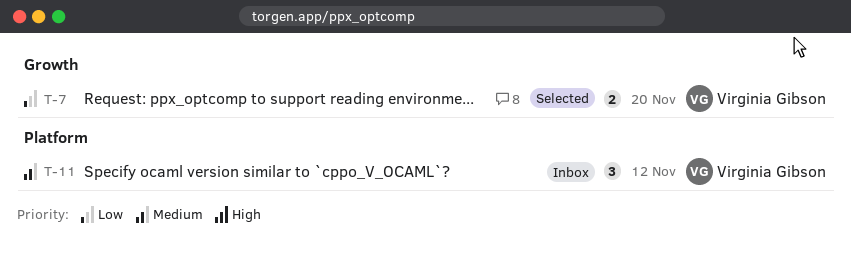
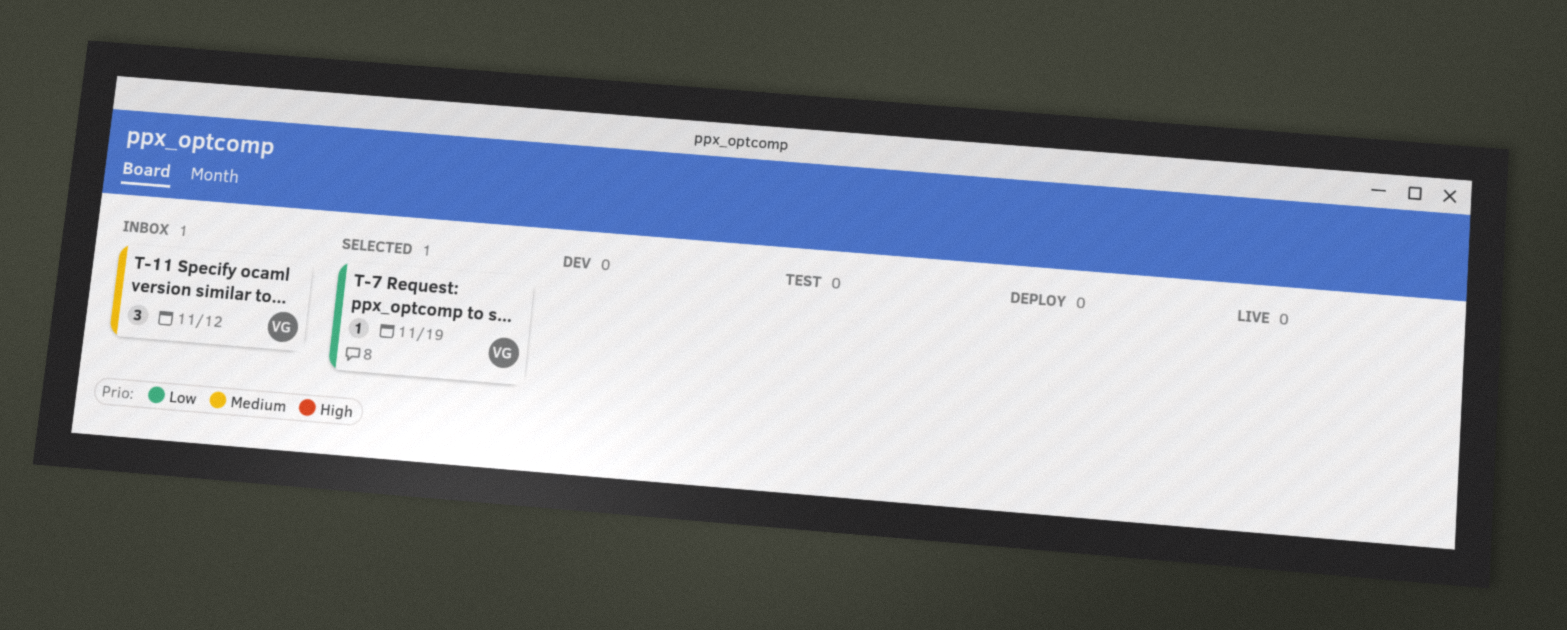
T-7, estimate: 2 -> 1
T-7, due: Nov 20 -> Nov 19

